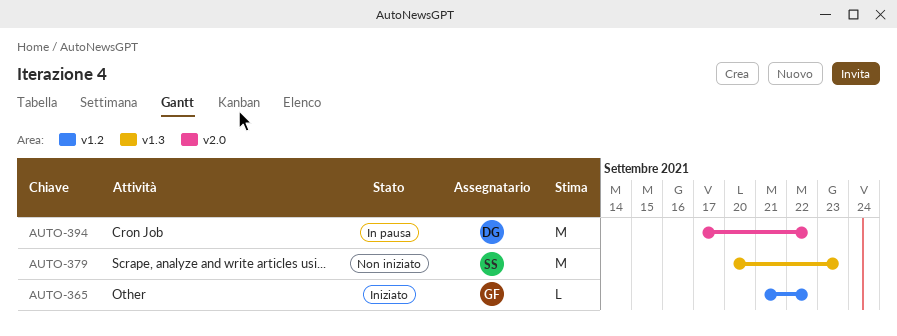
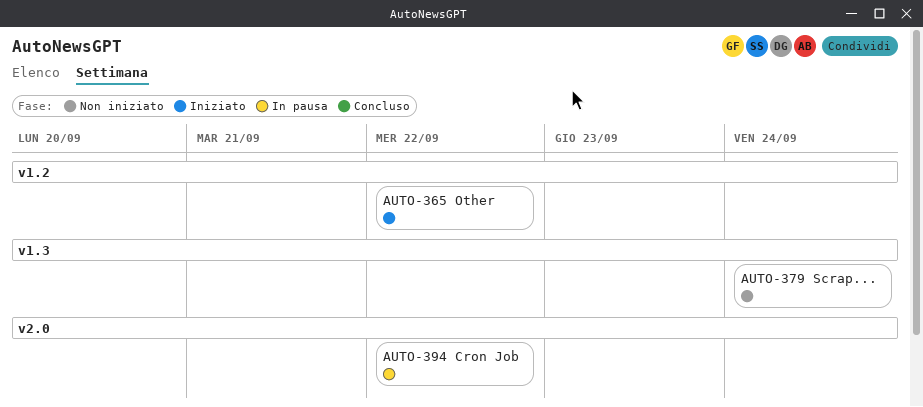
AUTO-379, due: Sep 23 -> Sep 24

